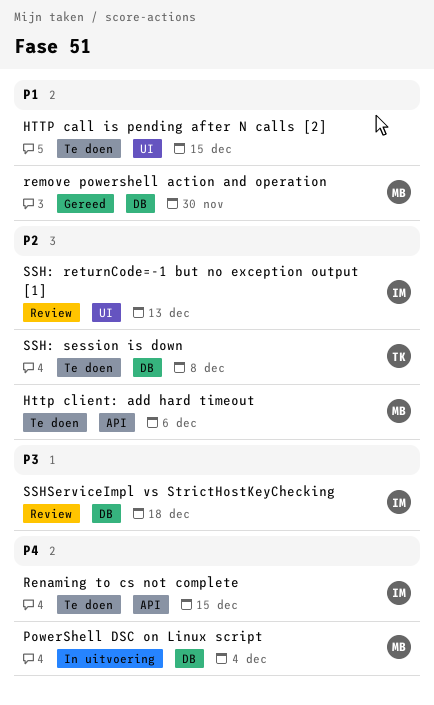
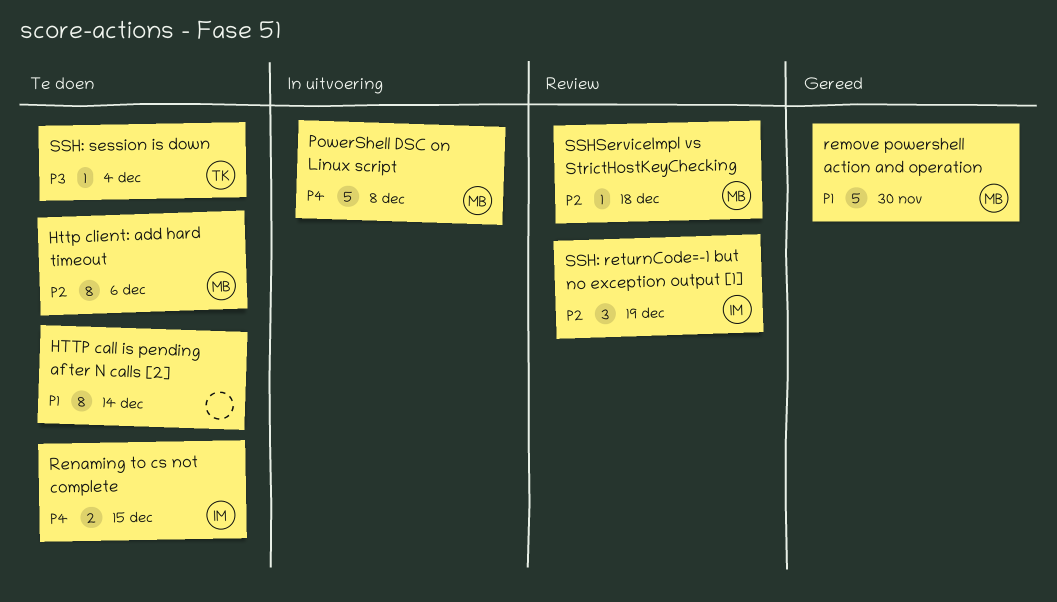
HTTP call is pending after N calls [2], due: Dec 15 -> Dec 14
PowerShell DSC on Linux script, due: Dec 4 -> Dec 8
SSH: returnCode=-1 but no exception output [1], due: Dec 13 -> Dec 19
SSH: session is down, priority: P2 -> P3
SSH: session is down, due: Dec 8 -> Dec 4
SSHServiceImpl vs StrictHostKeyChecking, owner: IM -> MB
SSHServiceImpl vs StrictHostKeyChecking, priority: P3 -> P2

